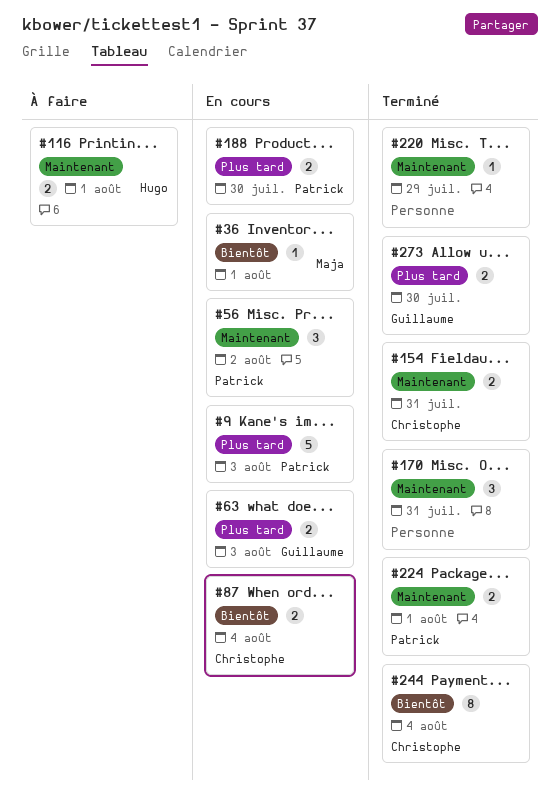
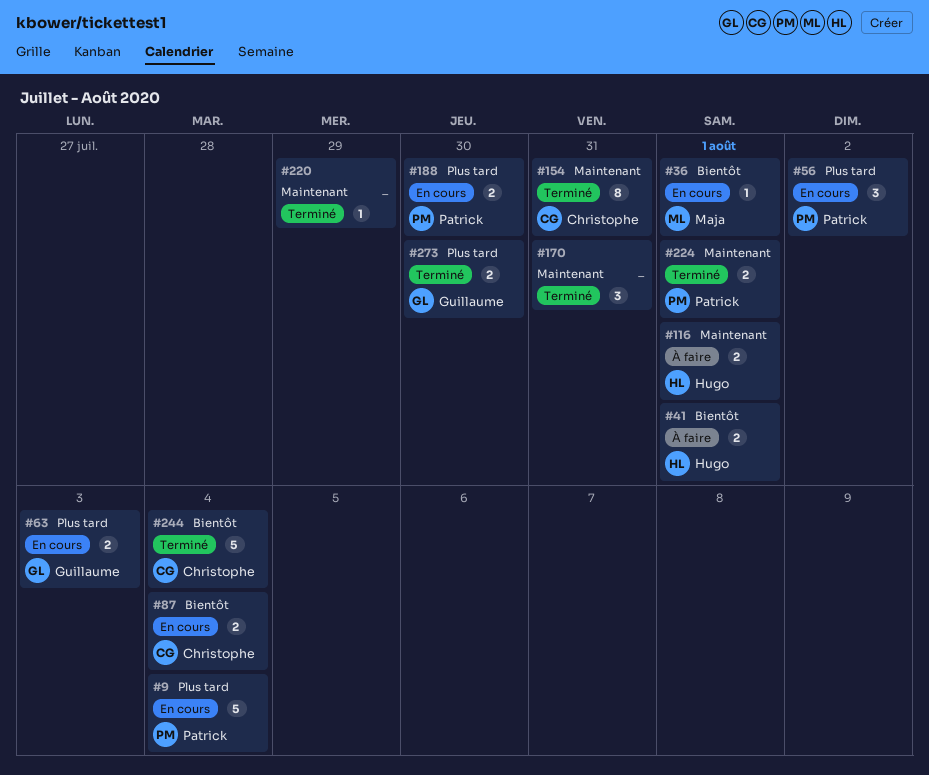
#9, due: Aug 3 -> Aug 4
#41: none -> present
#56, priority: Maintenant -> Plus tard
#154, estimate: 2 -> 8
#244, estimate: 8 -> 5

